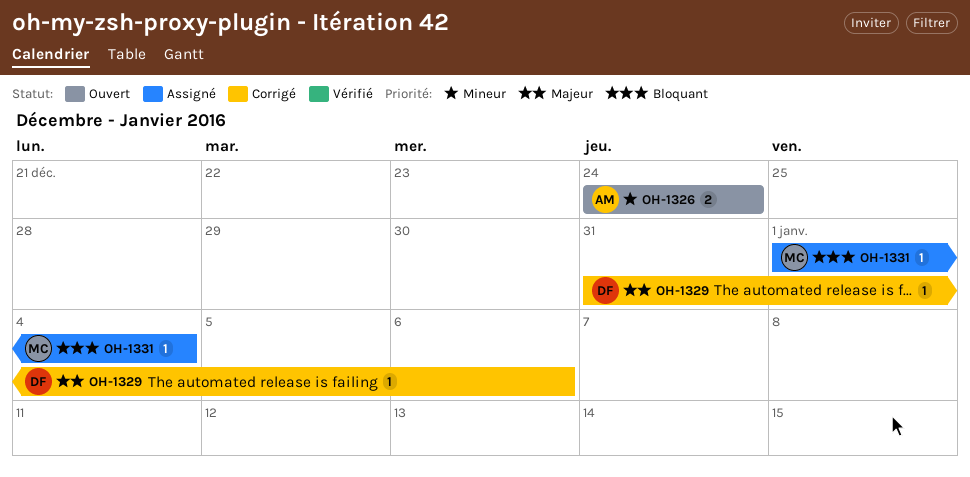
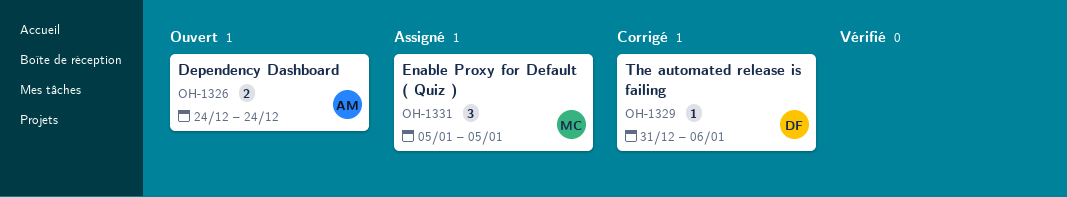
OH-1331, estimate: 1 -> 3
OH-1331, start: Jan 1 -> Jan 5
OH-1331, due: Jan 4 -> Jan 5

